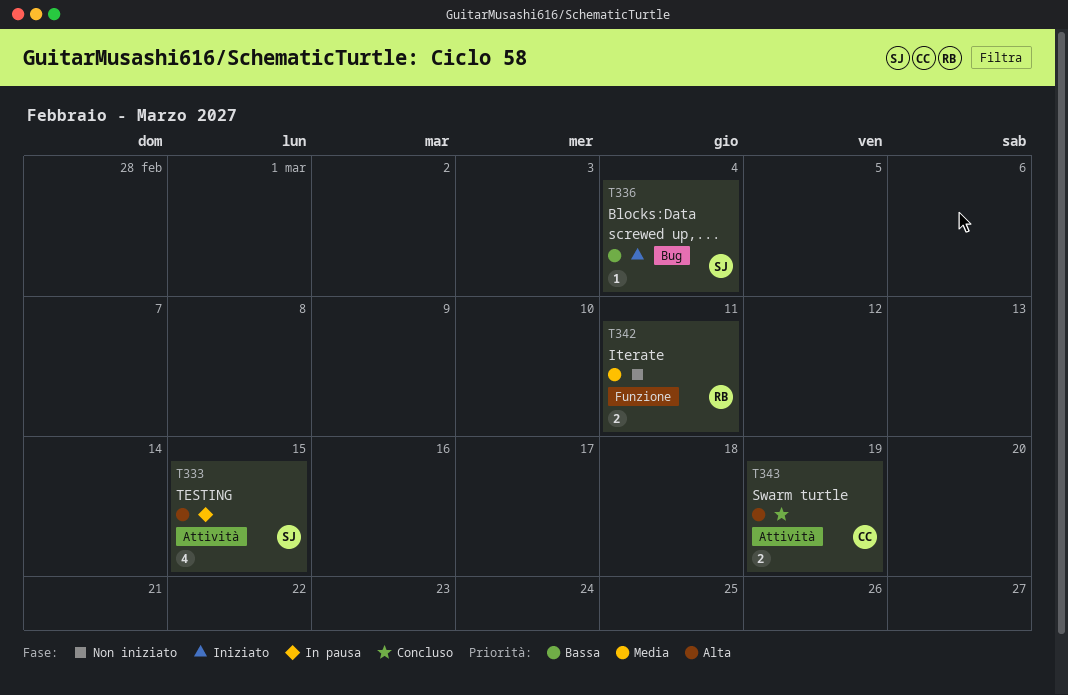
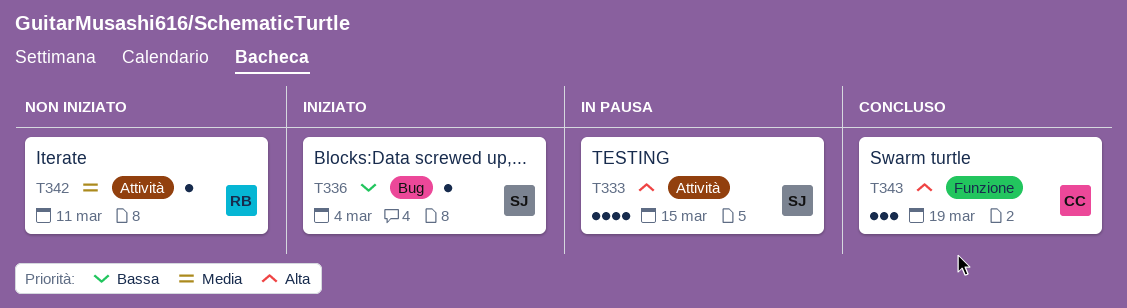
T342, label: Funzione -> Attività
T342, estimate: 2 -> 1
T343, label: Attività -> Funzione
T343, estimate: 2 -> 3

